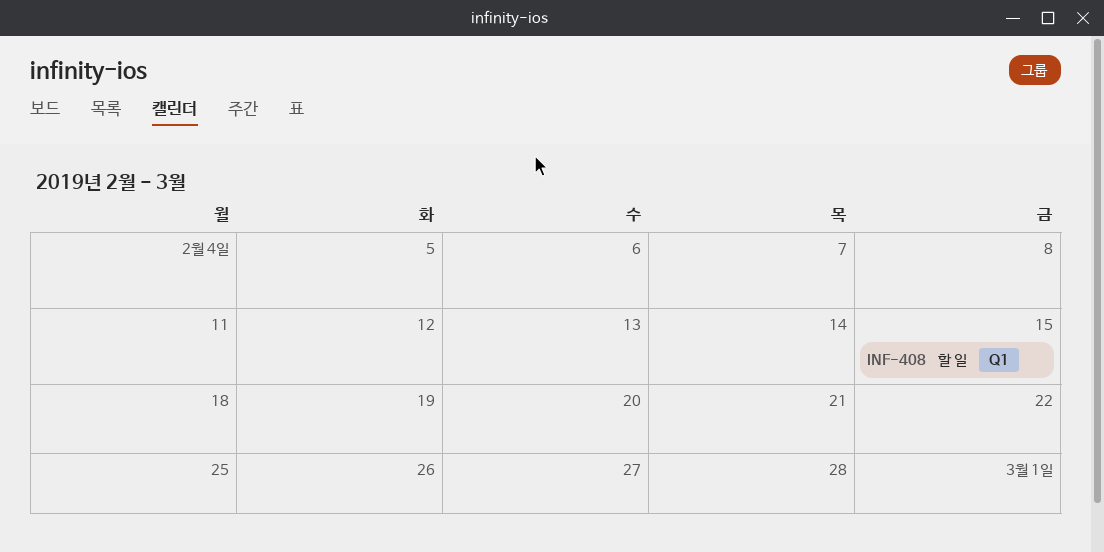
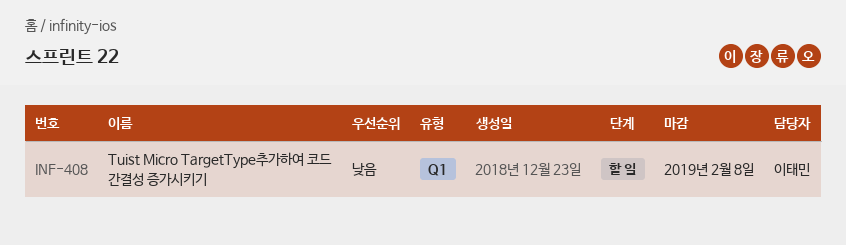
INF-408, due: Feb 15 -> Feb 8

